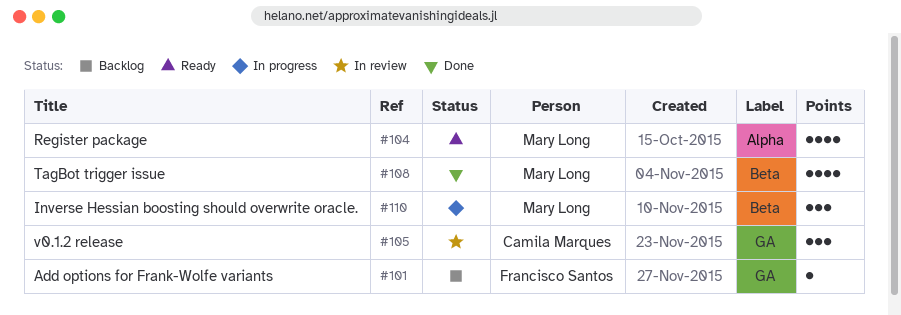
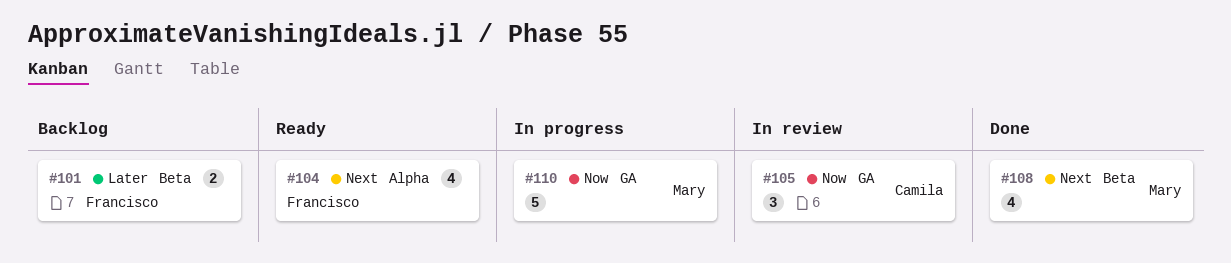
#101, label: GA -> Beta
#101, estimate: 1 -> 2
#104, owner: Mary Long -> Francisco Santos
#110, label: Beta -> GA
#110, estimate: 3 -> 5

